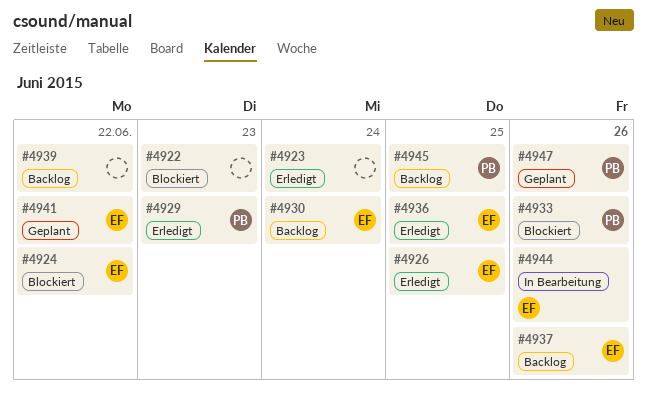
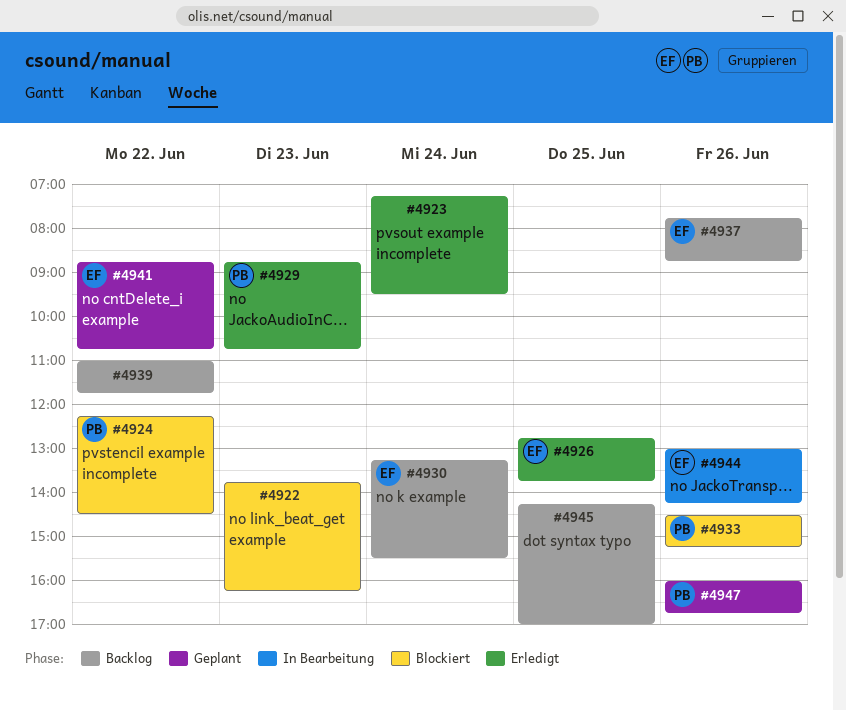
#4924, owner: EF -> PB
#4936: present -> none
#4945, owner: PB -> none

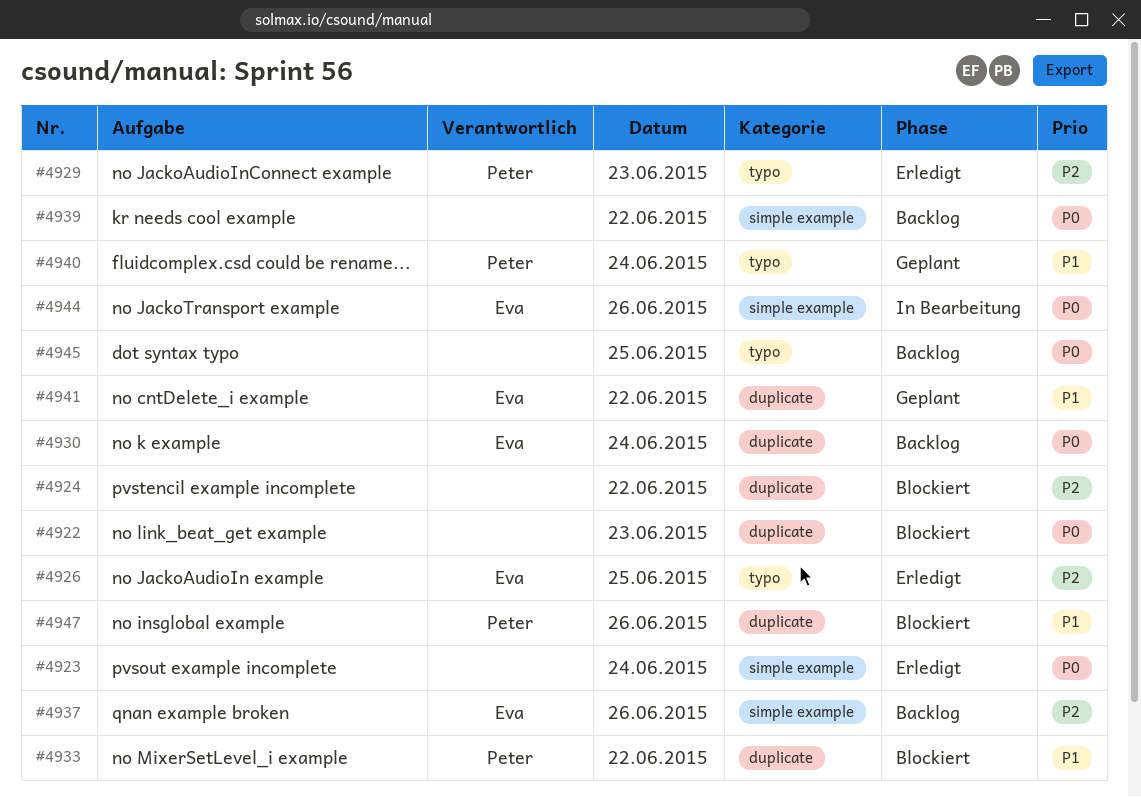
#4924, owner: Peter -> none
#4933, day: Jun 26 -> Jun 22
#4940: none -> present
#4947, status: Geplant -> Blockiert

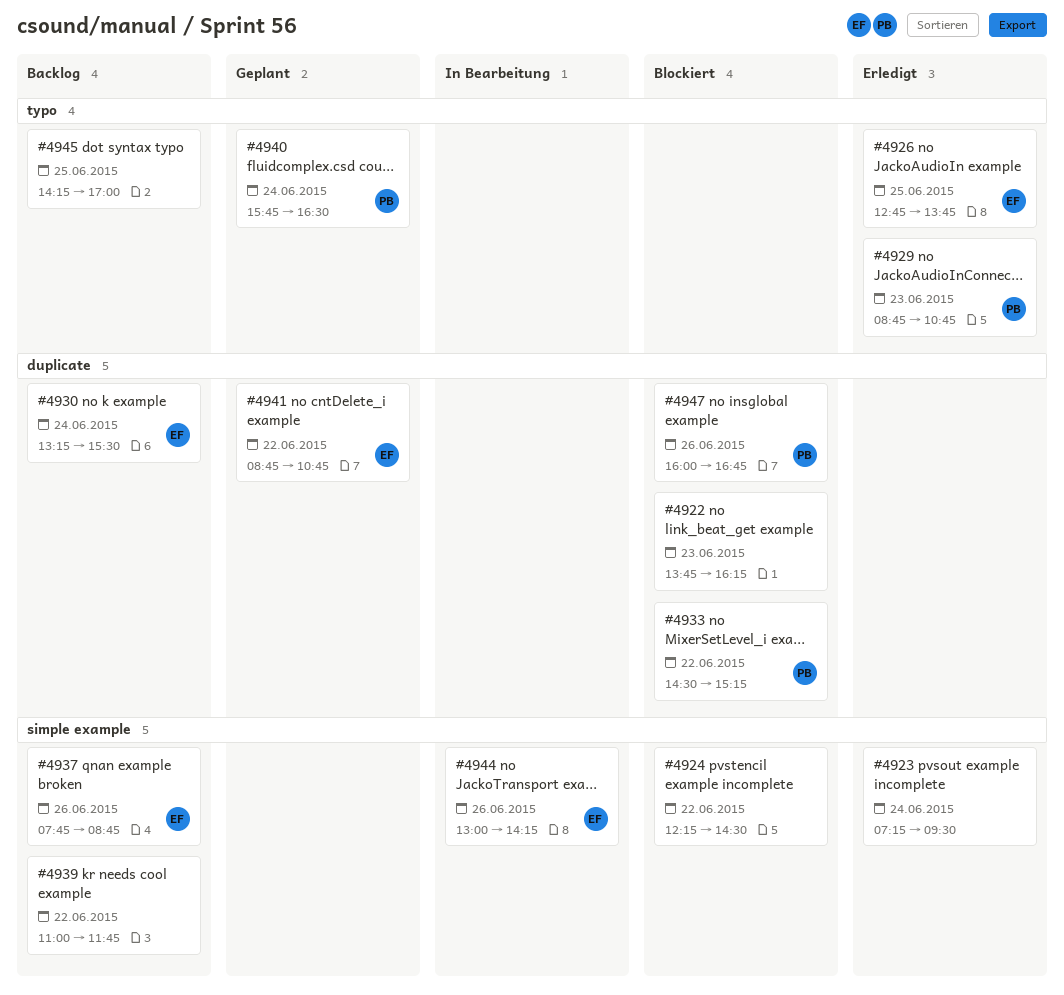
#4924, label: duplicate -> simple example

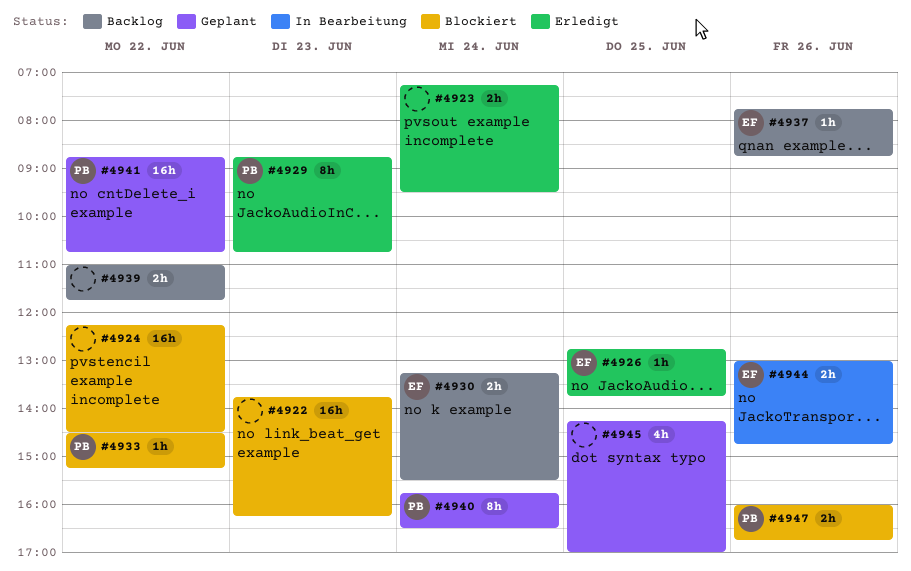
#4941, owner: EF -> PB
#4944, ends: 14:15 -> 14:45
#4945, status: Backlog -> Geplant

